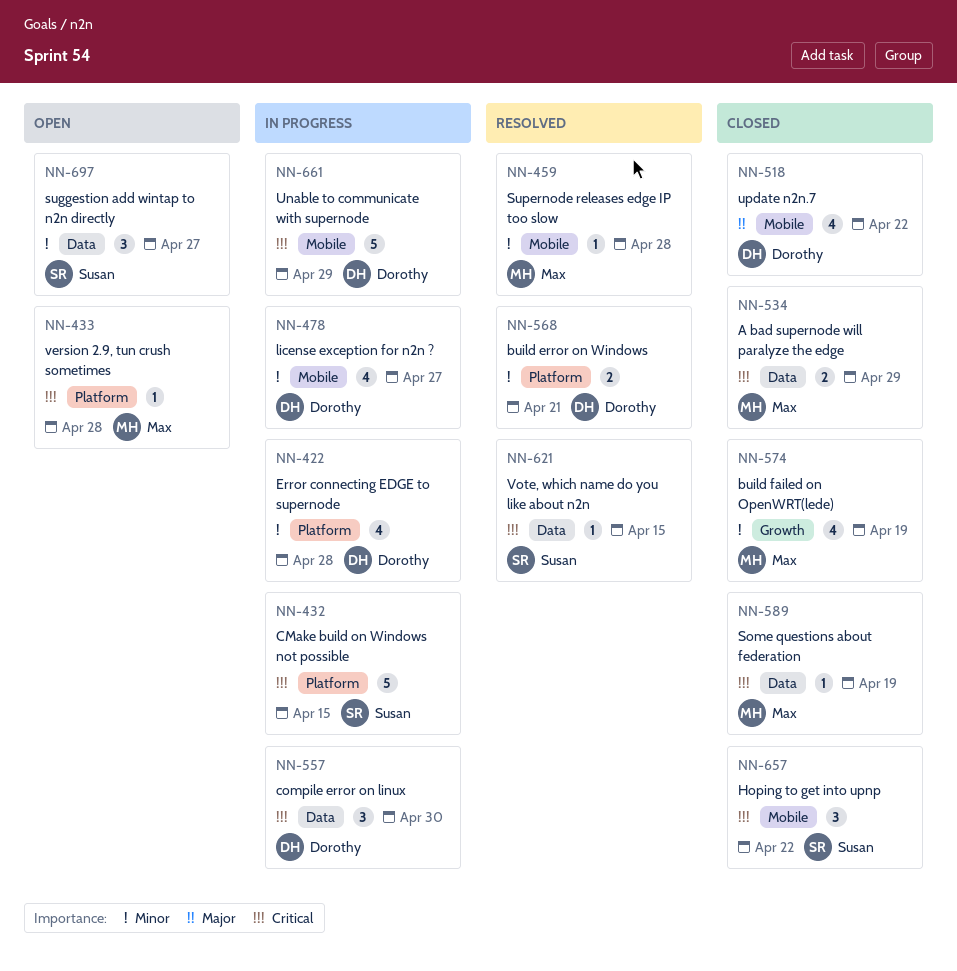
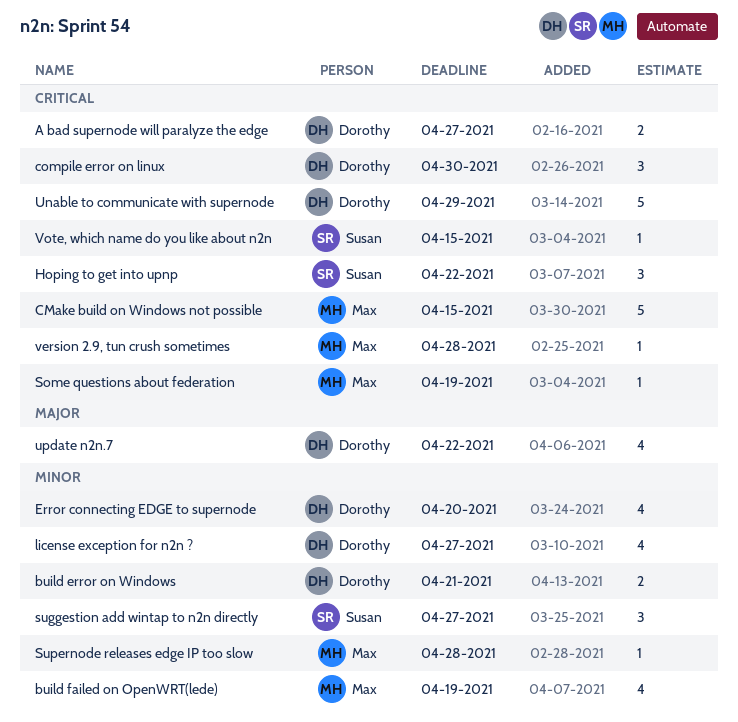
A bad supernode will paralyze the edge, owner: Max -> Dorothy
A bad supernode will paralyze the edge, due: Apr 29 -> Apr 27
CMake build on Windows not possible, owner: Susan -> Max
Error connecting EDGE to supernode, due: Apr 28 -> Apr 20

